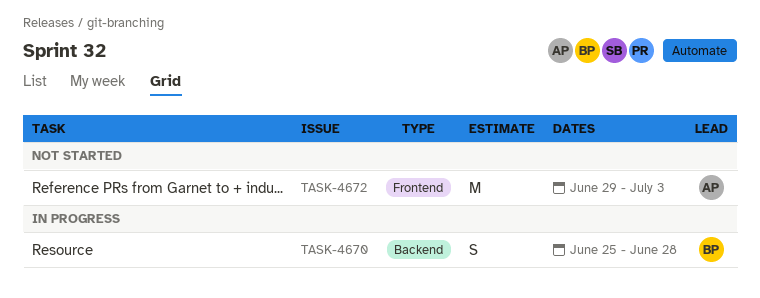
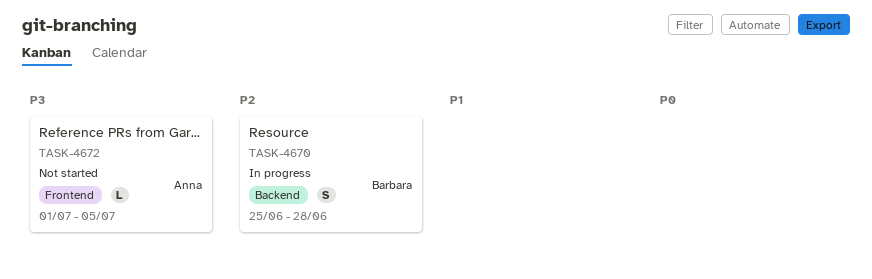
TASK-4672, estimate: M -> L
TASK-4672, start: Jun 29 -> Jul 1
TASK-4672, due: Jul 3 -> Jul 5

